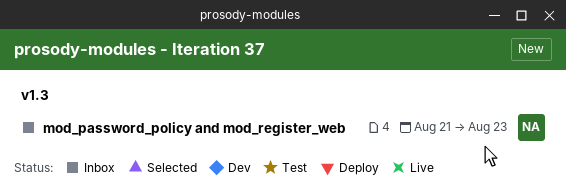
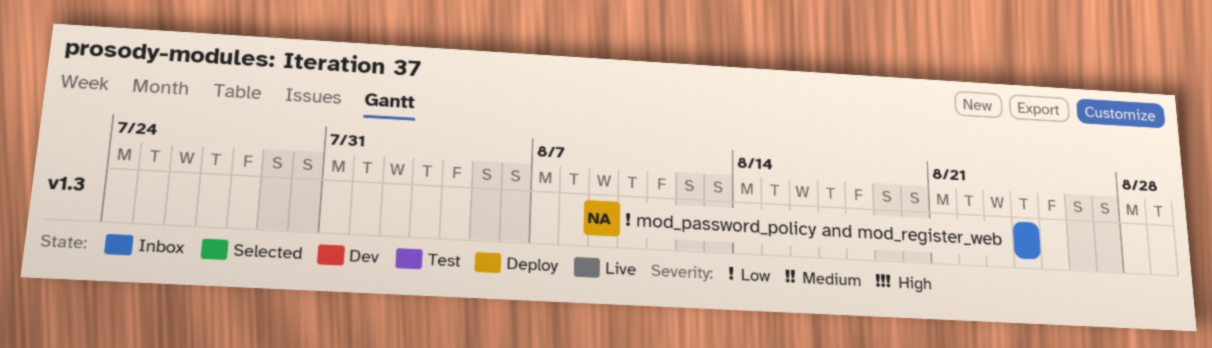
mod_password_policy and mod_register_web, start: Aug 21 -> Aug 24
mod_password_policy and mod_register_web, due: Aug 23 -> Aug 24

